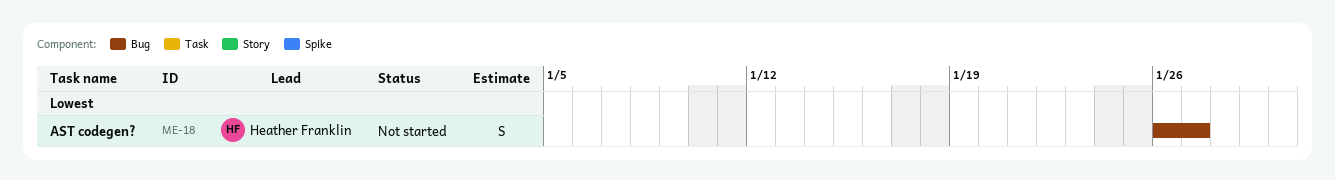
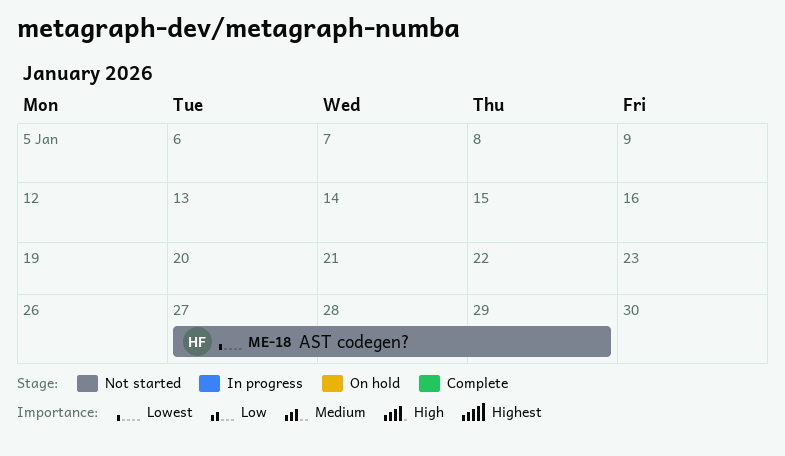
ME-18, start: Jan 26 -> Jan 27
ME-18, due: Jan 27 -> Jan 29

